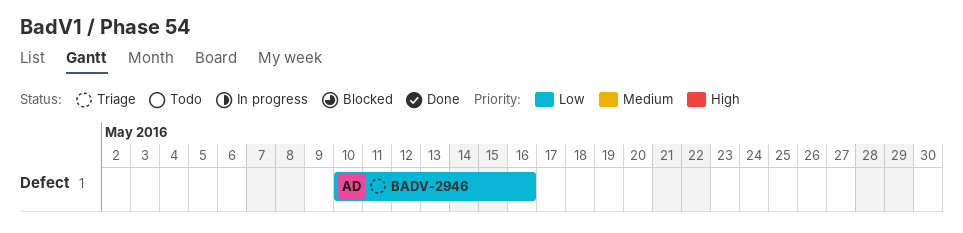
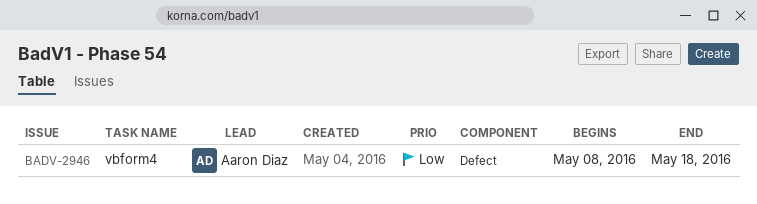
BADV-2946, start: May 10 -> May 8
BADV-2946, due: May 16 -> May 18

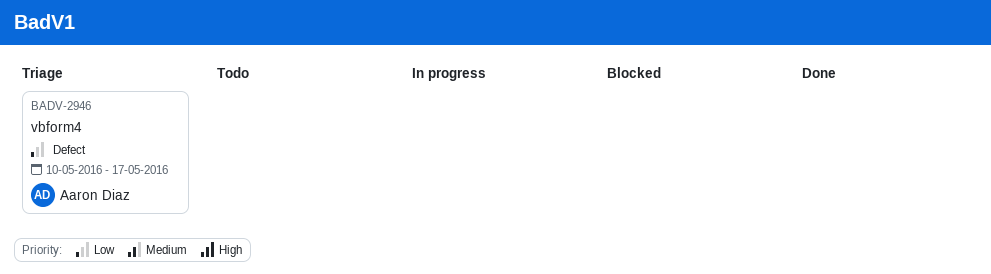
BADV-2946, start: May 8 -> May 10
BADV-2946, due: May 18 -> May 17

